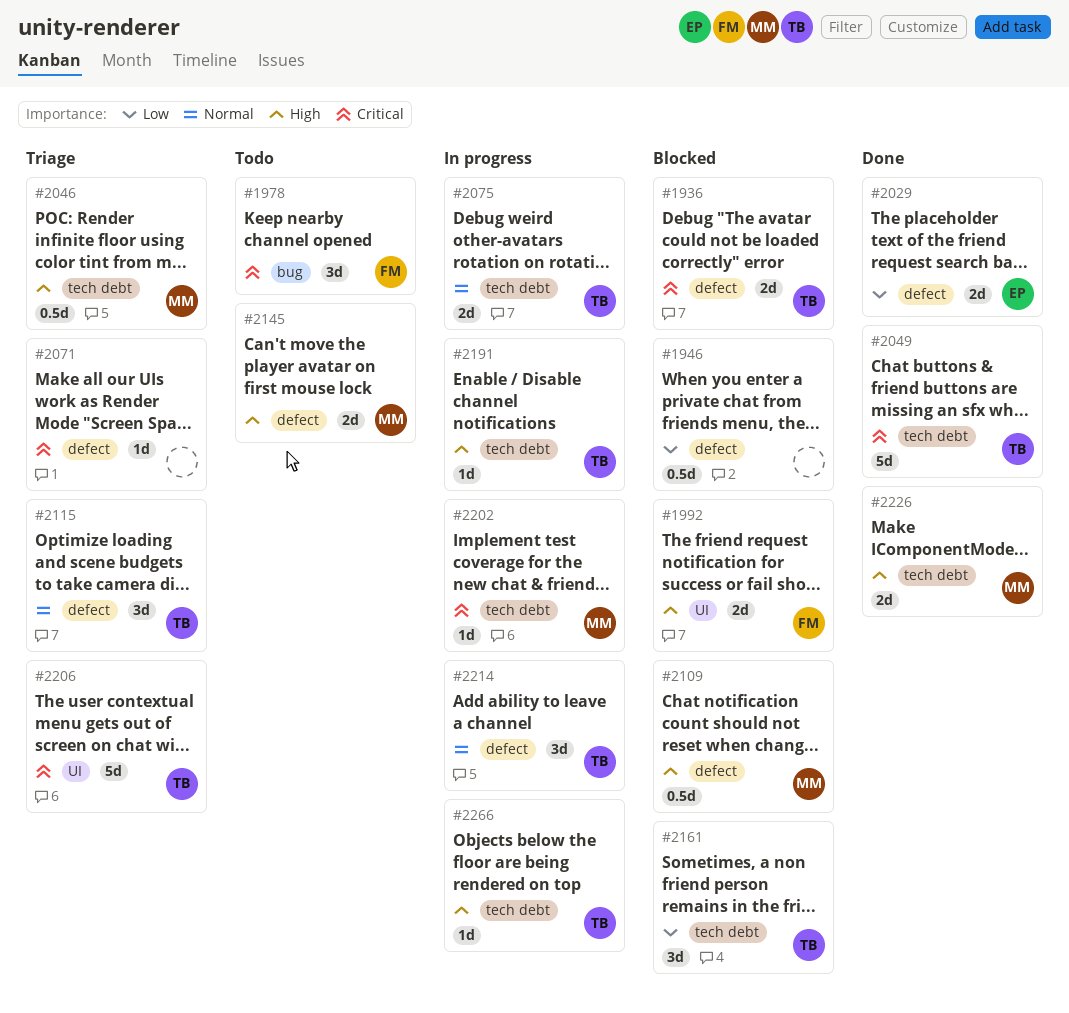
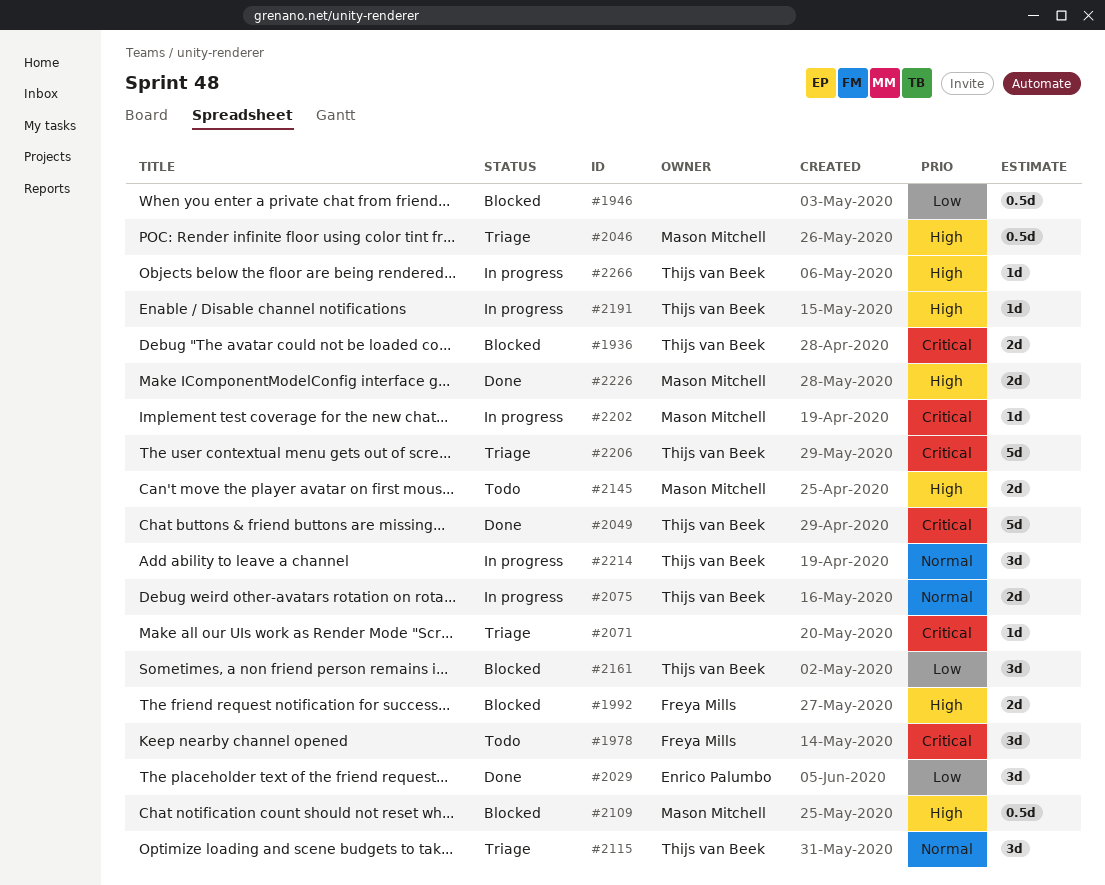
#2029, estimate: 2d -> 3d

